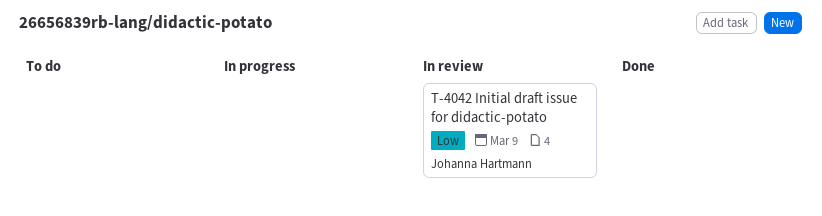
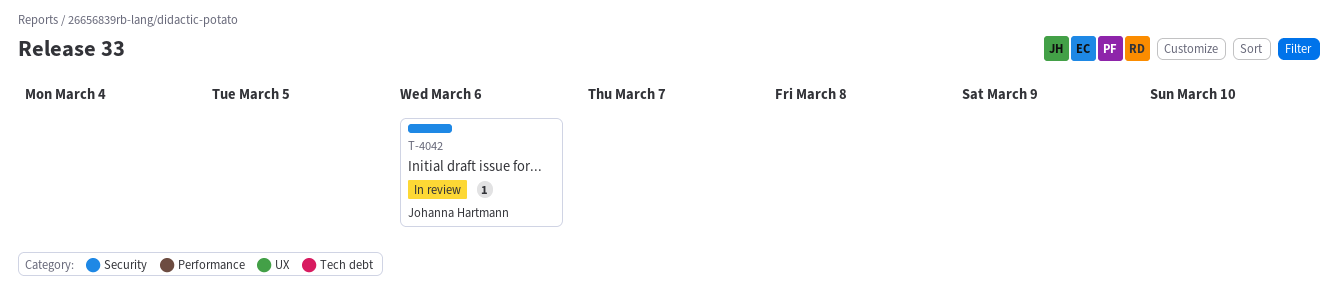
T-4042, due: Mar 9 -> Mar 6

